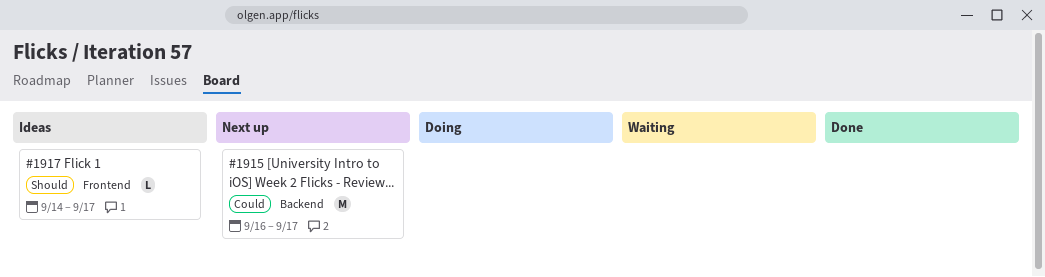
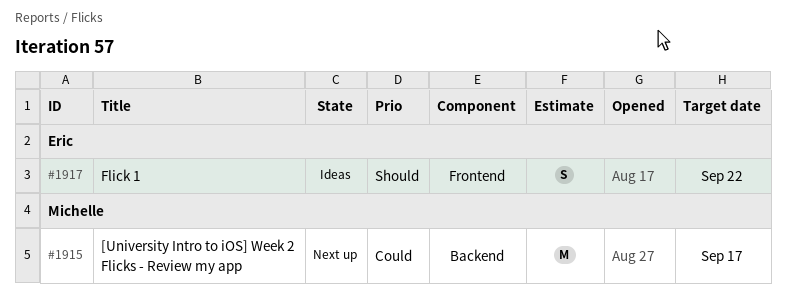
#1917, estimate: L -> S
#1917, due: Sep 17 -> Sep 22

